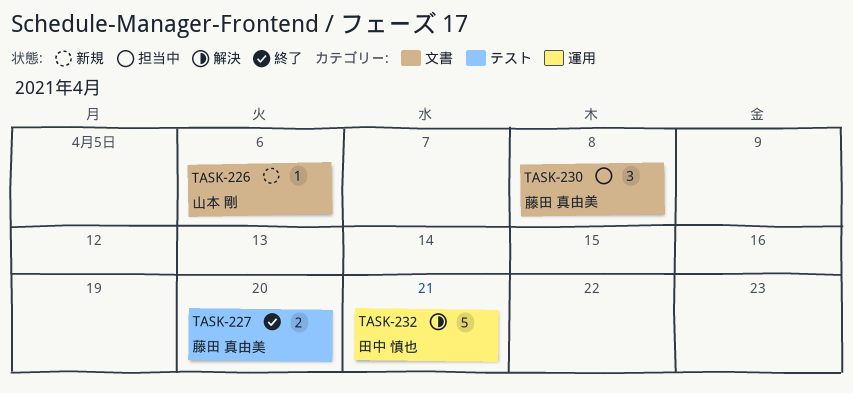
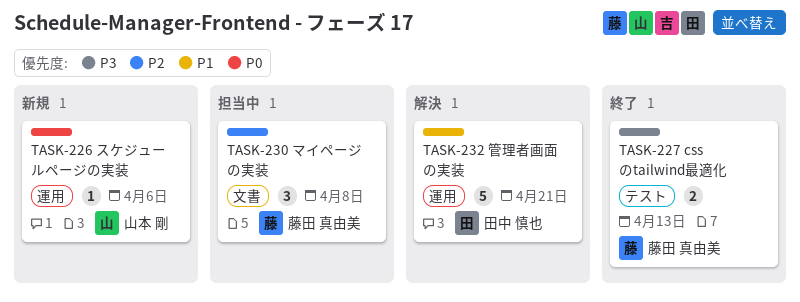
TASK-226, label: 文書 -> 運用
TASK-227, due: Apr 20 -> Apr 13

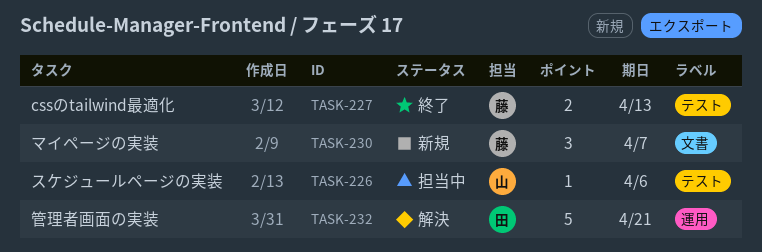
TASK-226, status: 新規 -> 担当中
TASK-226, label: 運用 -> テスト
TASK-230, status: 担当中 -> 新規
TASK-230, due: Apr 8 -> Apr 7

